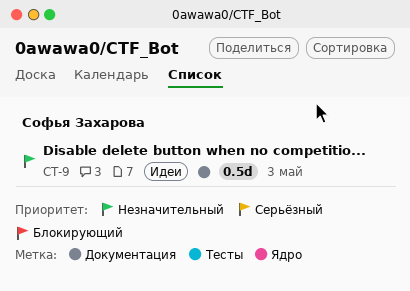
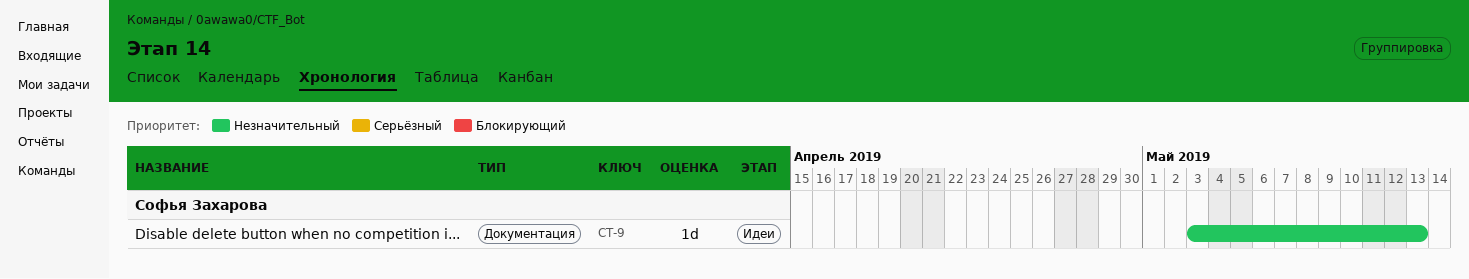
CT-9, estimate: 0.5d -> 1d
CT-9, due: May 3 -> May 13

